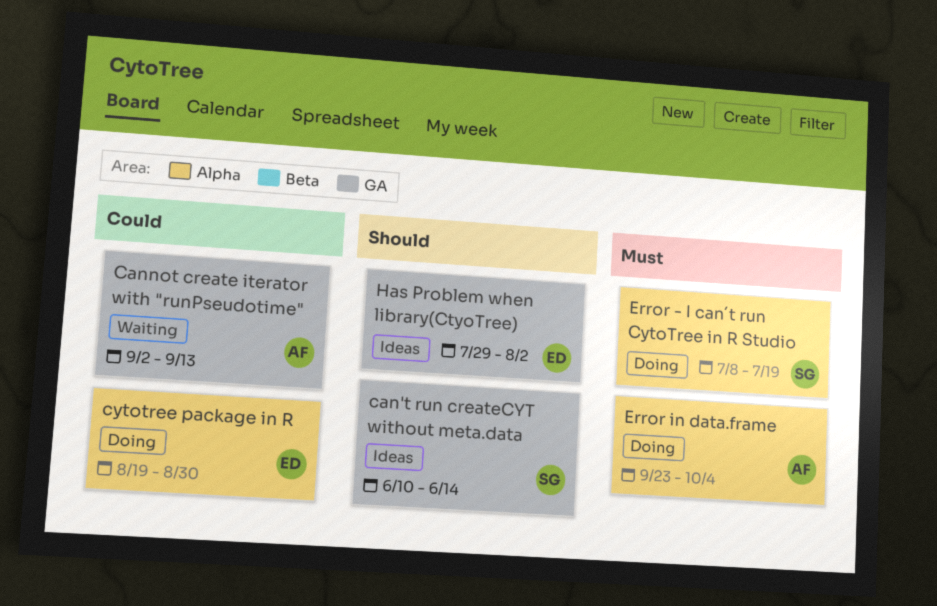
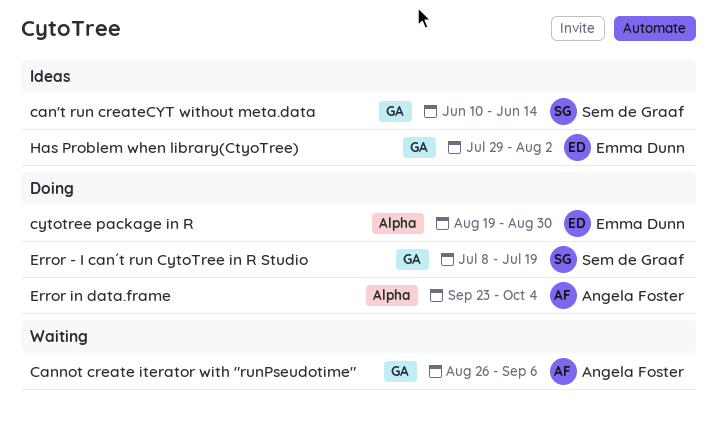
Cannot create iterator with "runPseudotime", start: Sep 2 -> Aug 26
Cannot create iterator with "runPseudotime", due: Sep 13 -> Sep 6
Error - I can´t run CytoTree in R Studio, label: Alpha -> GA

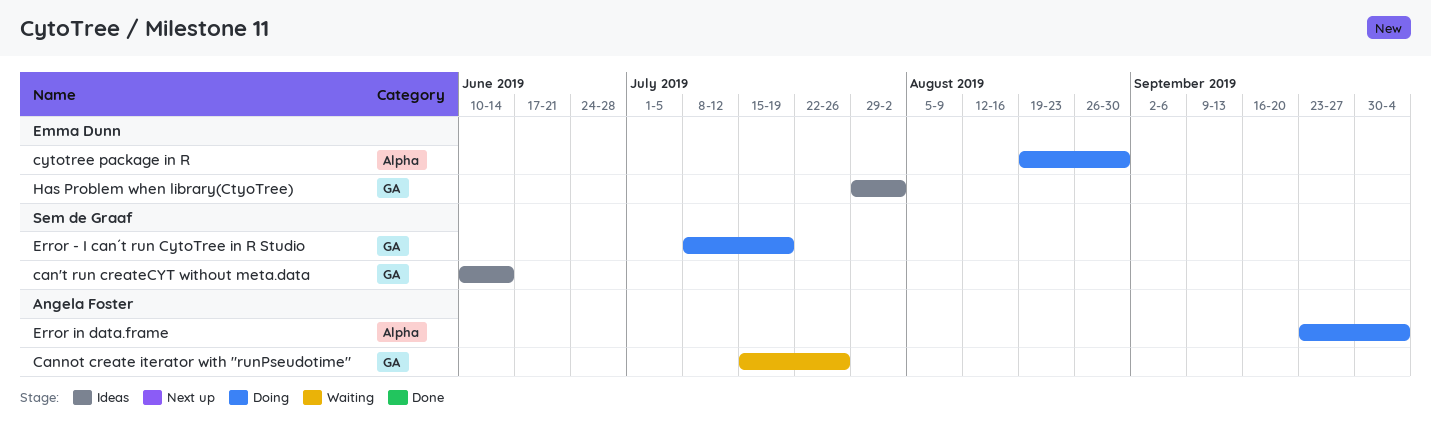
Cannot create iterator with "runPseudotime", start: Aug 26 -> Jul 15
Cannot create iterator with "runPseudotime", due: Sep 6 -> Jul 26

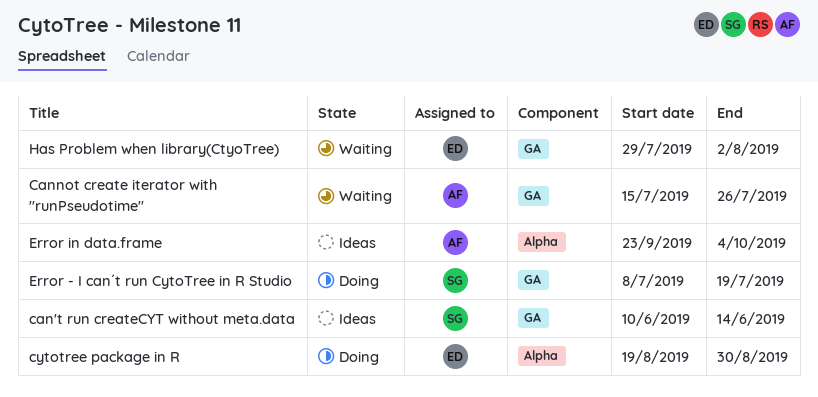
Error in data.frame, status: Doing -> Ideas
Has Problem when library(CtyoTree), status: Ideas -> Waiting

